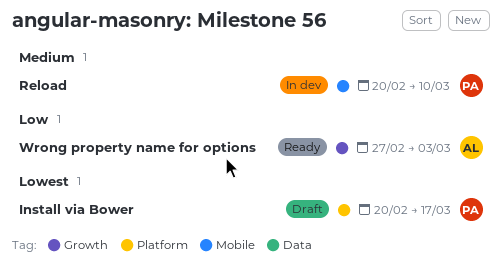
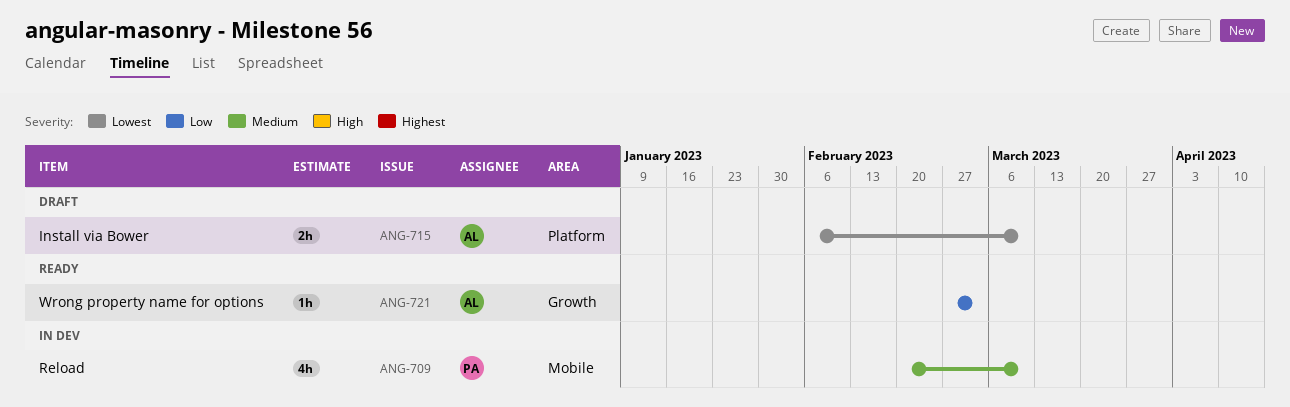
Install via Bower, owner: PA -> AL
Install via Bower, start: Feb 20 -> Feb 6
Install via Bower, due: Mar 17 -> Mar 10

